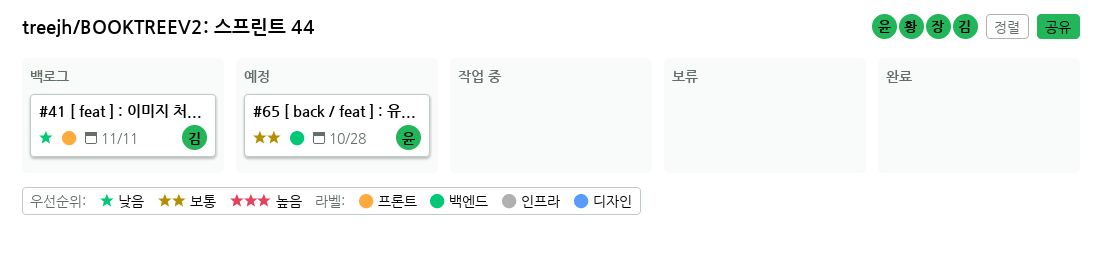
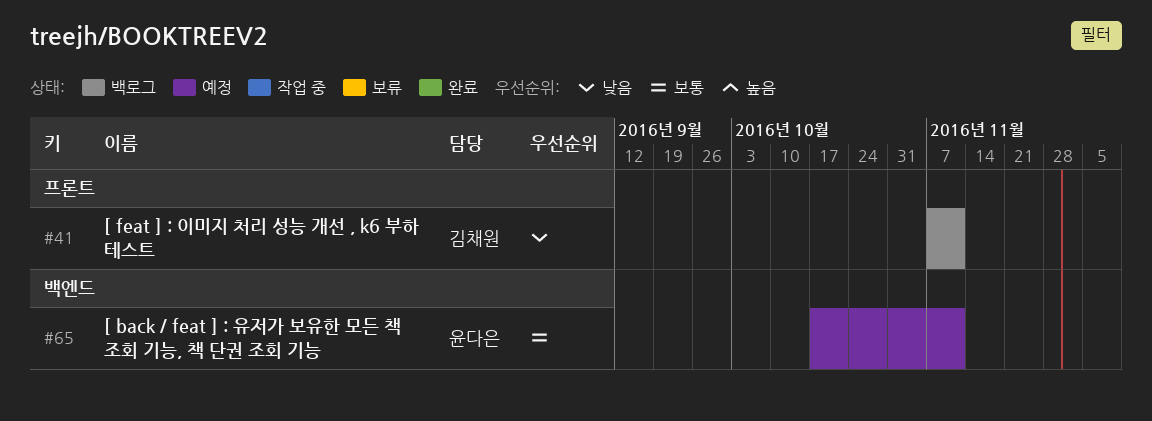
#65, due: Oct 28 -> Nov 11

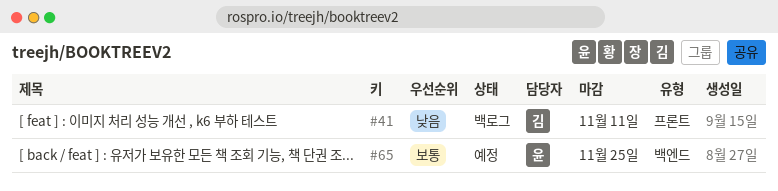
#65, due: Nov 11 -> Nov 25

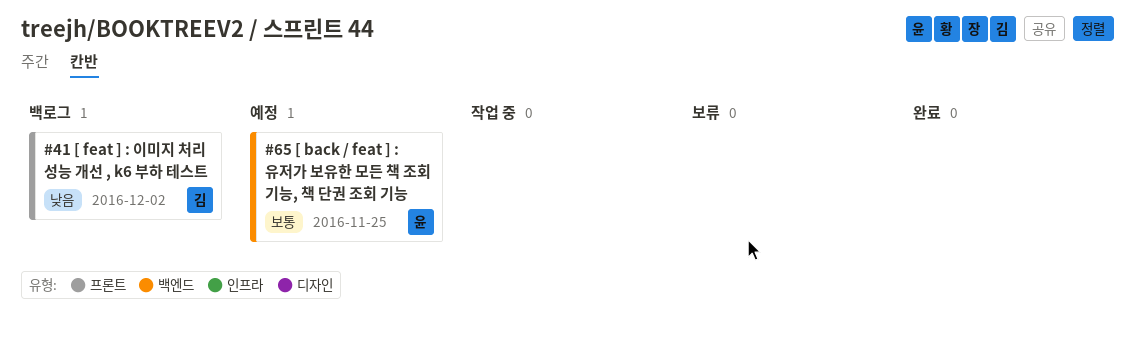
#41, due: Nov 11 -> Dec 2

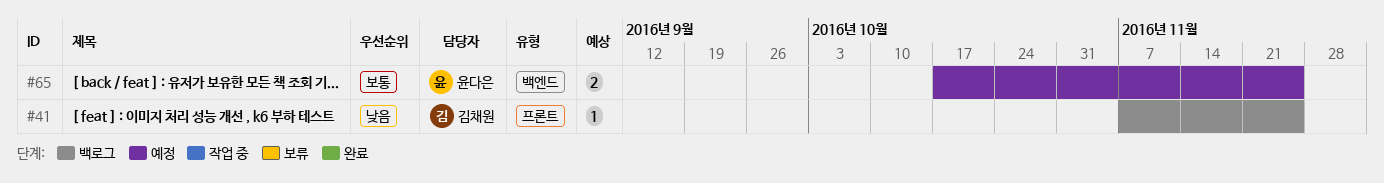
#41, due: Dec 2 -> Nov 25

